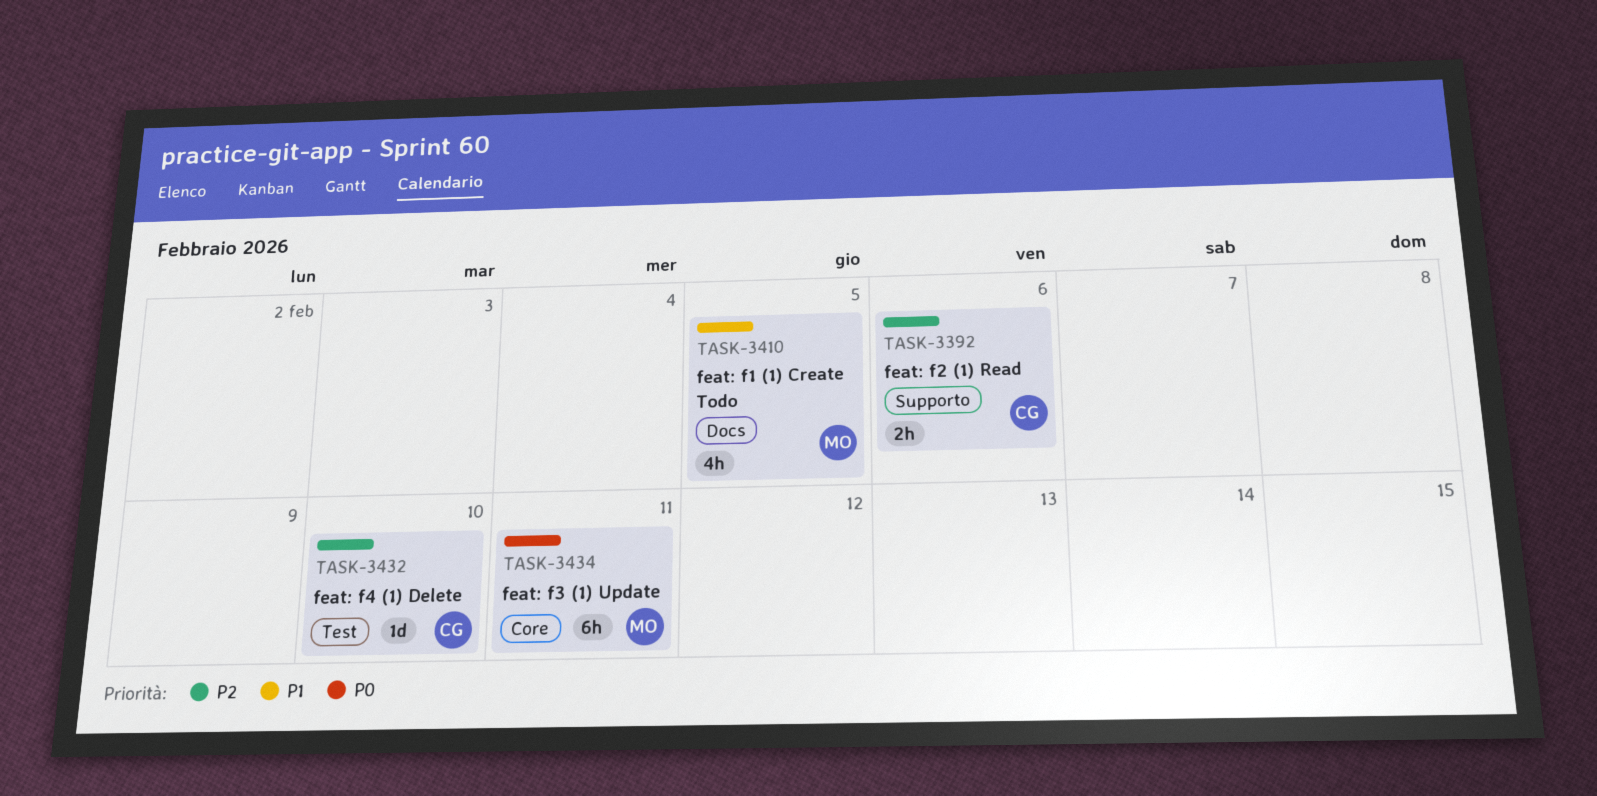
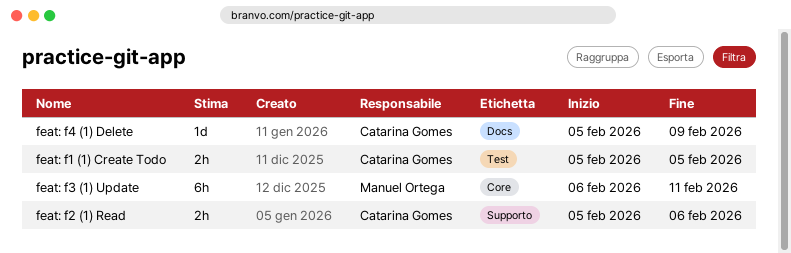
feat: f1 (1) Create Todo, owner: Manuel Ortega -> Catarina Gomes
feat: f1 (1) Create Todo, label: Docs -> Test
feat: f1 (1) Create Todo, estimate: 4h -> 2h
feat: f4 (1) Delete, label: Test -> Docs
feat: f4 (1) Delete, due: Feb 10 -> Feb 9

